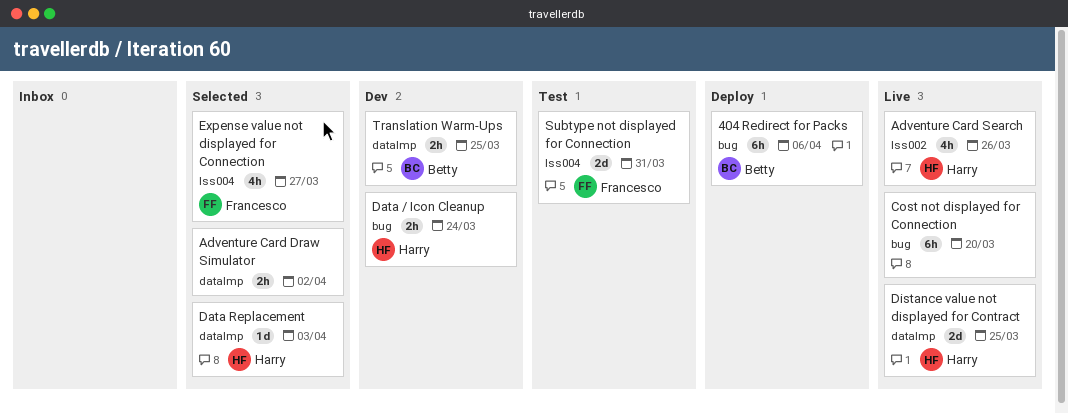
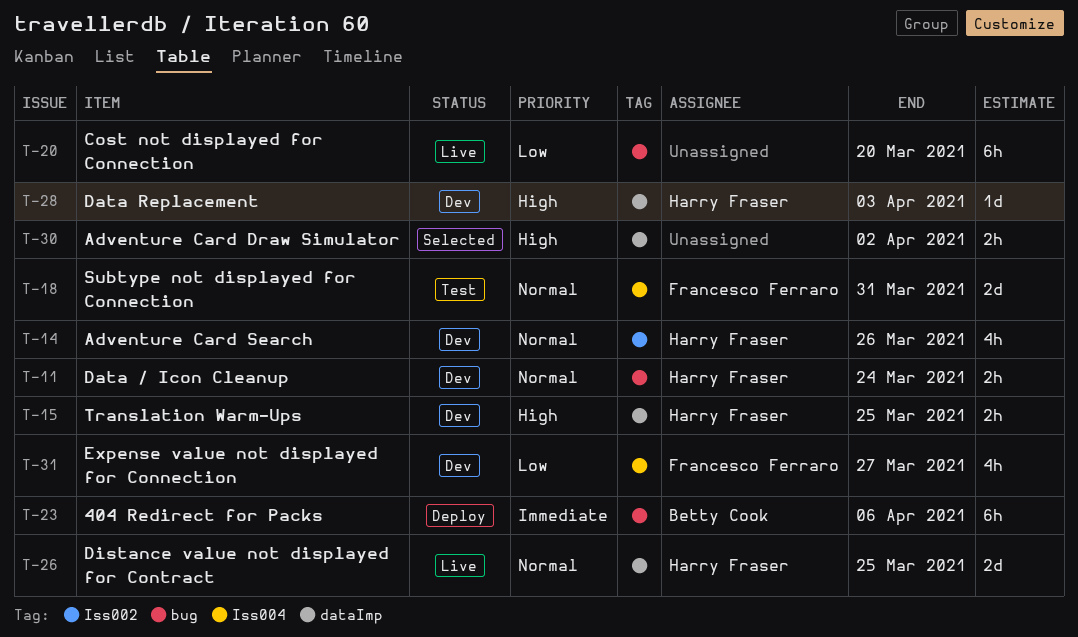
Adventure Card Search, status: Live -> Dev
Data Replacement, status: Selected -> Dev
Expense value not displayed for Connection, status: Selected -> Dev
Translation Warm-Ups, owner: Betty Cook -> Harry Fraser

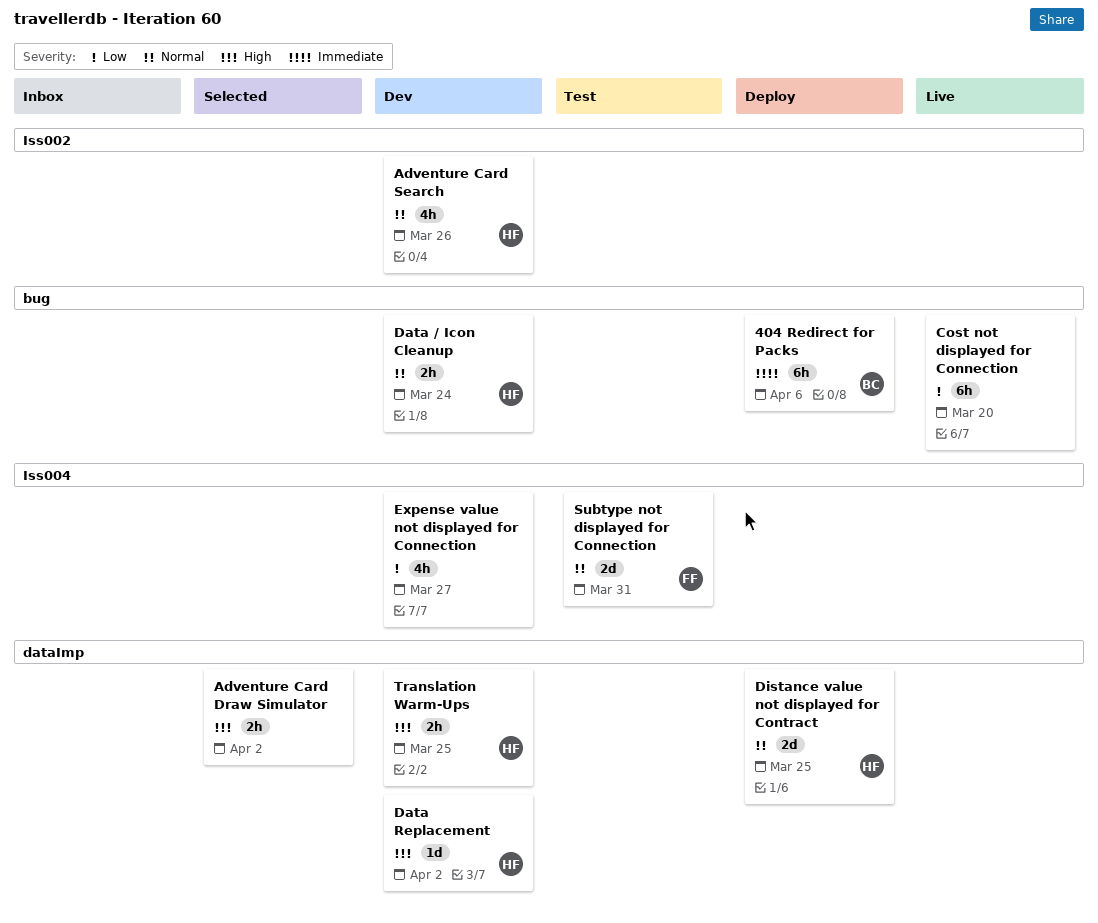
Data Replacement, due: Apr 3 -> Apr 2
Distance value not displayed for Contract, status: Live -> Deploy
Expense value not displayed for Connection, owner: Francesco Ferraro -> none

